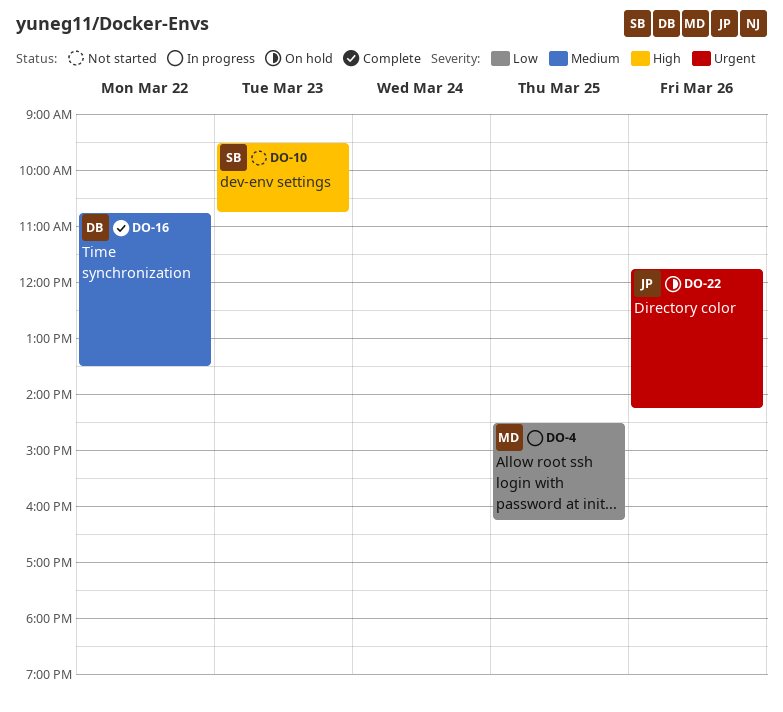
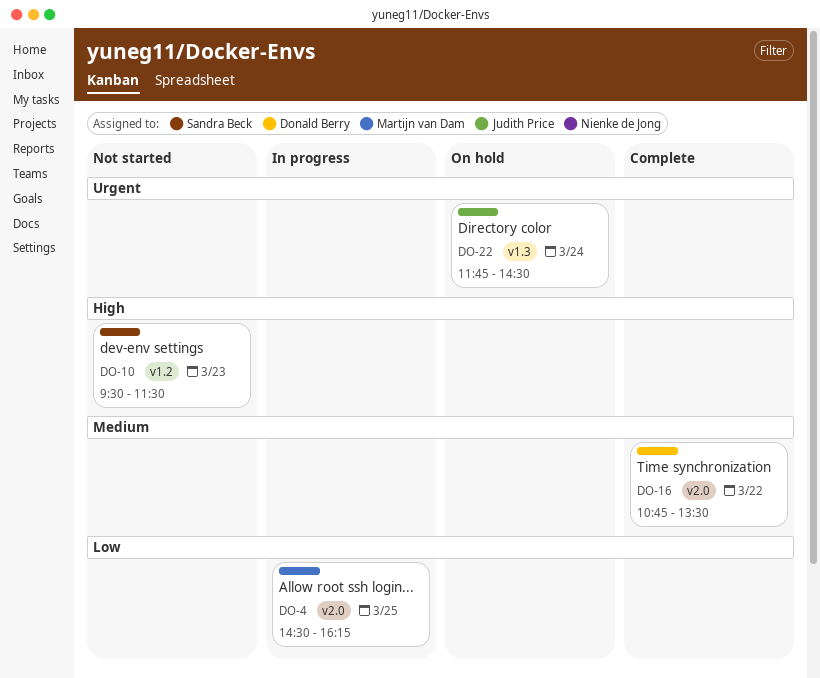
DO-10, ends: 10:45 -> 11:30
DO-22, day: Mar 26 -> Mar 24
DO-22, ends: 14:15 -> 14:30

